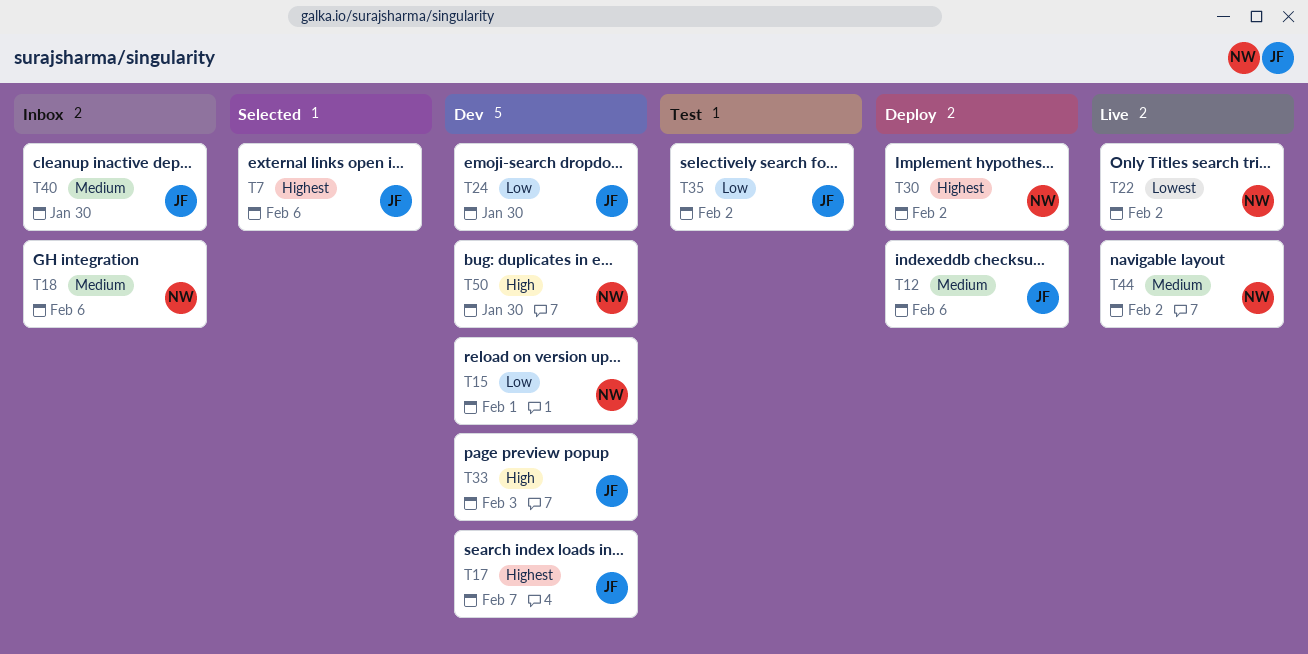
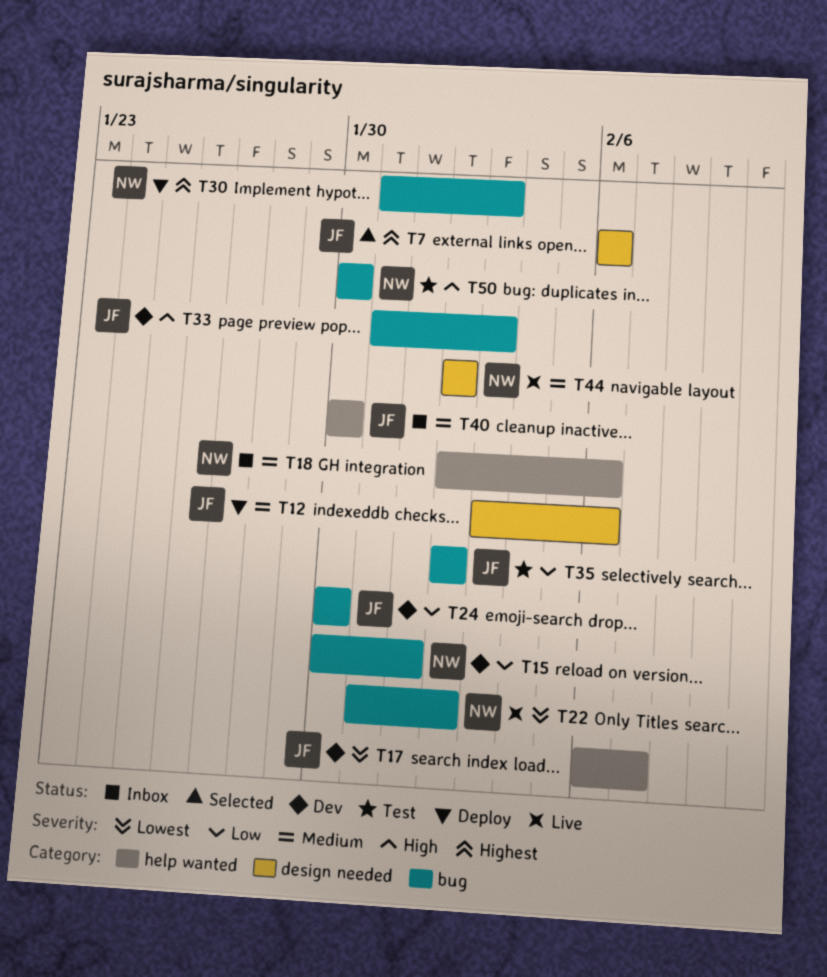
T17, priority: Highest -> Lowest
T30, due: Feb 2 -> Feb 3
T50, status: Dev -> Test

